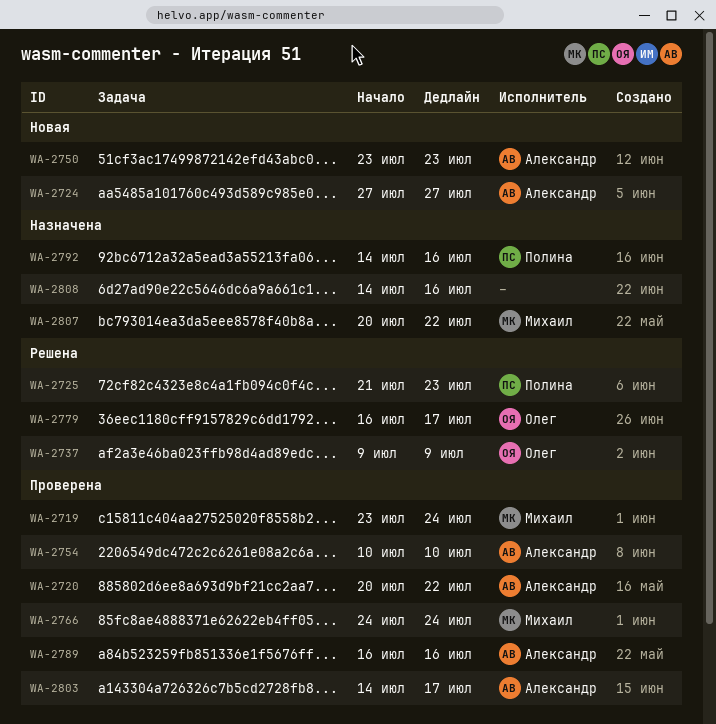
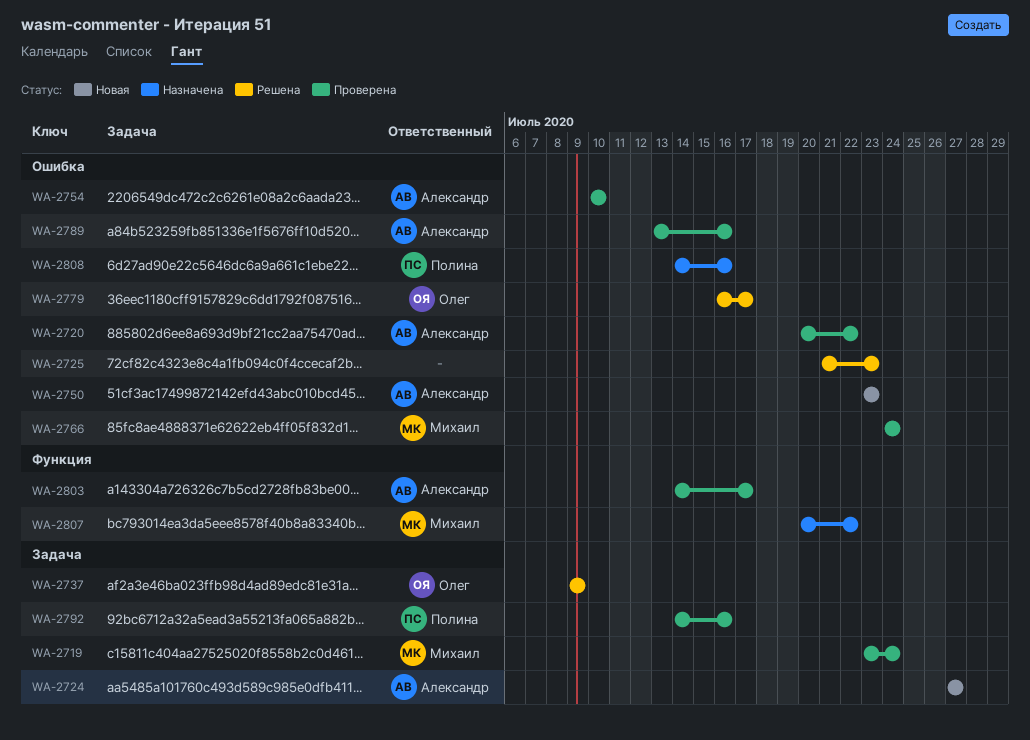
WA-2725, owner: Полина -> none
WA-2789, start: Jul 16 -> Jul 13
WA-2792, status: Назначена -> Проверена
WA-2808, owner: none -> Полина

